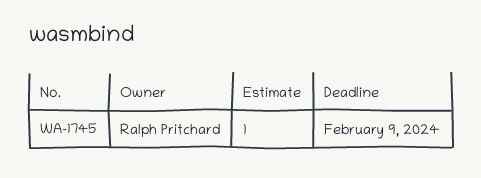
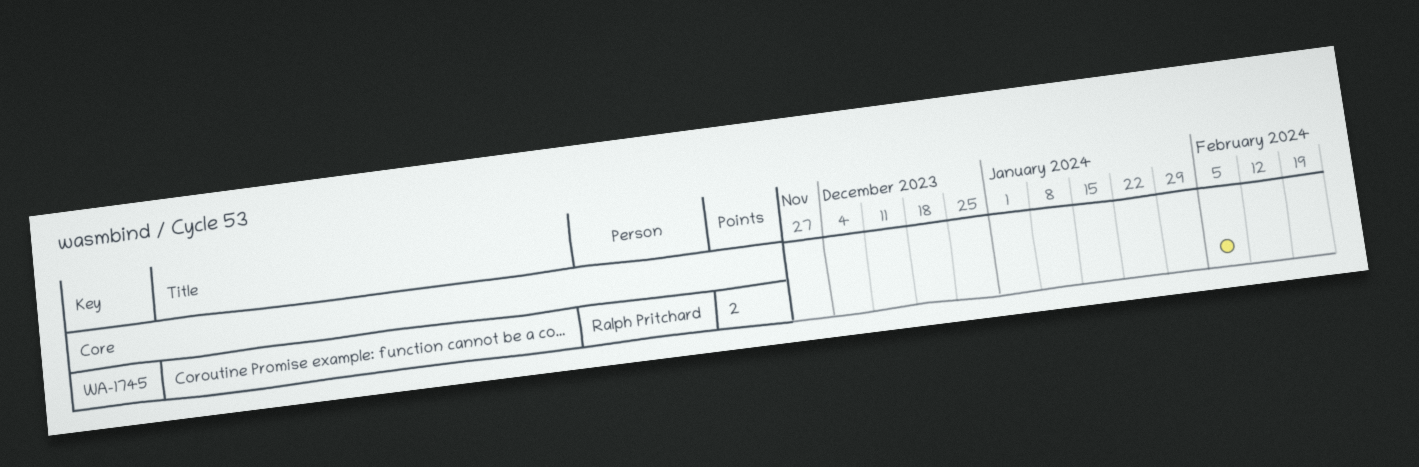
WA-1745, estimate: 1 -> 2

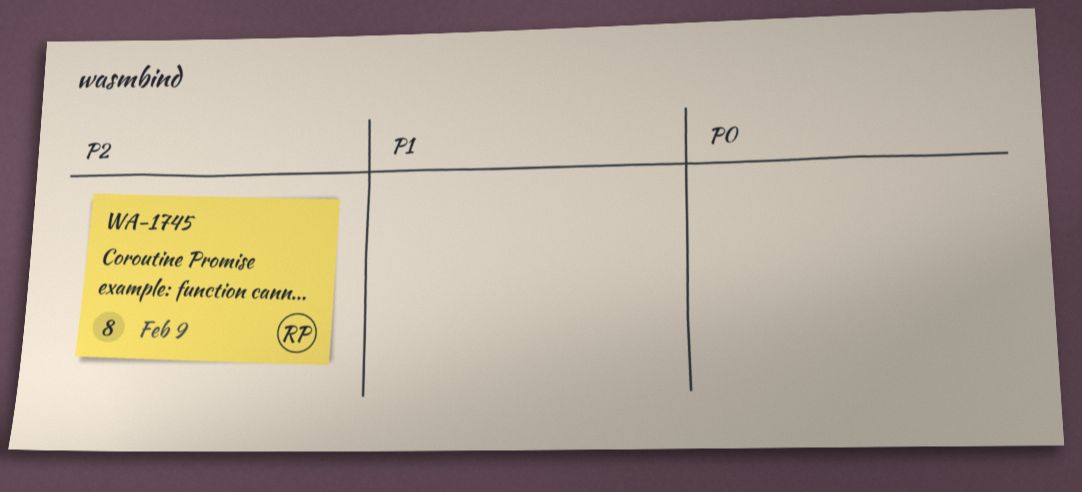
WA-1745, estimate: 2 -> 8

